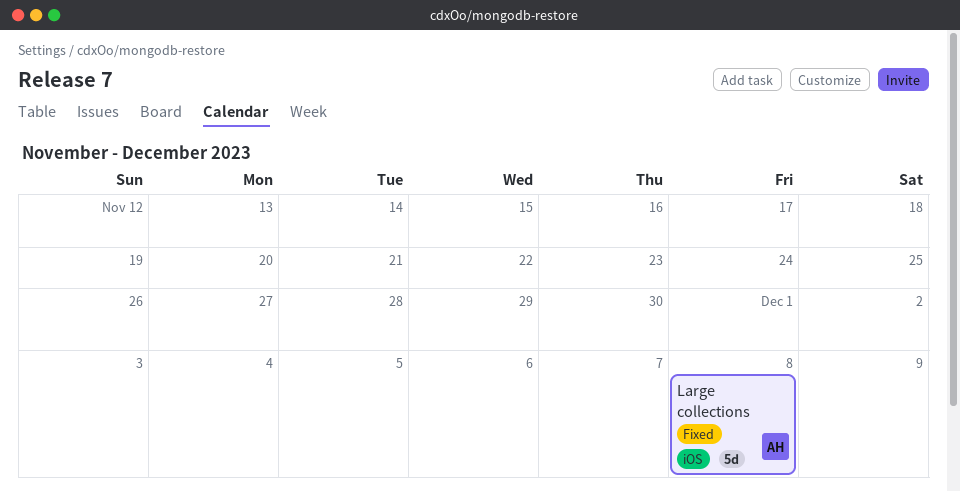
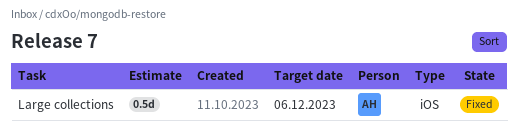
Large collections, estimate: 5d -> 0.5d
Large collections, due: Dec 8 -> Dec 6

